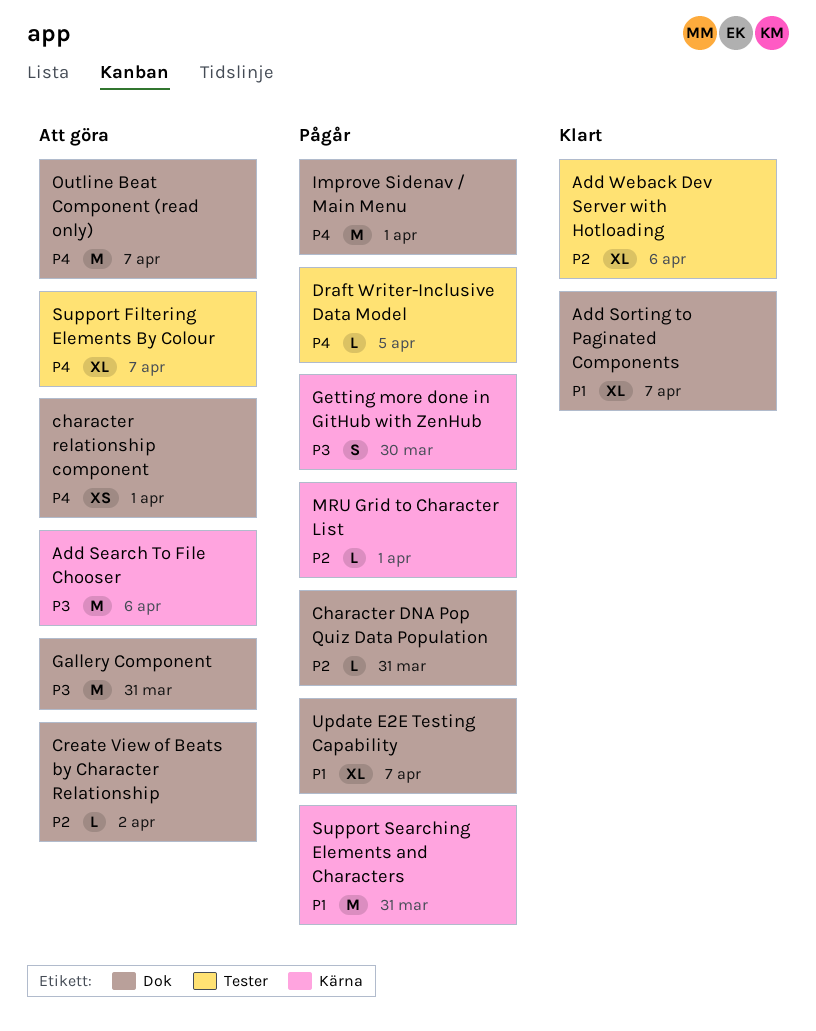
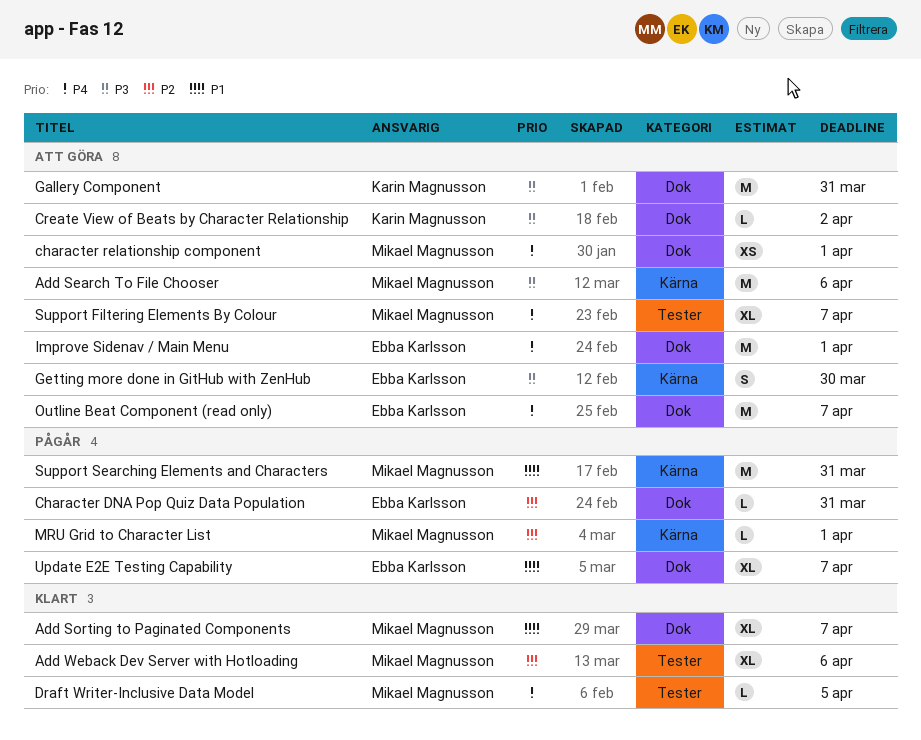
Create View of Beats by Character Relationship, priority: P2 -> P3
Draft Writer-Inclusive Data Model, status: Pågår -> Klart
Getting more done in GitHub with ZenHub, status: Pågår -> Att göra
Improve Sidenav / Main Menu, status: Pågår -> Att göra

